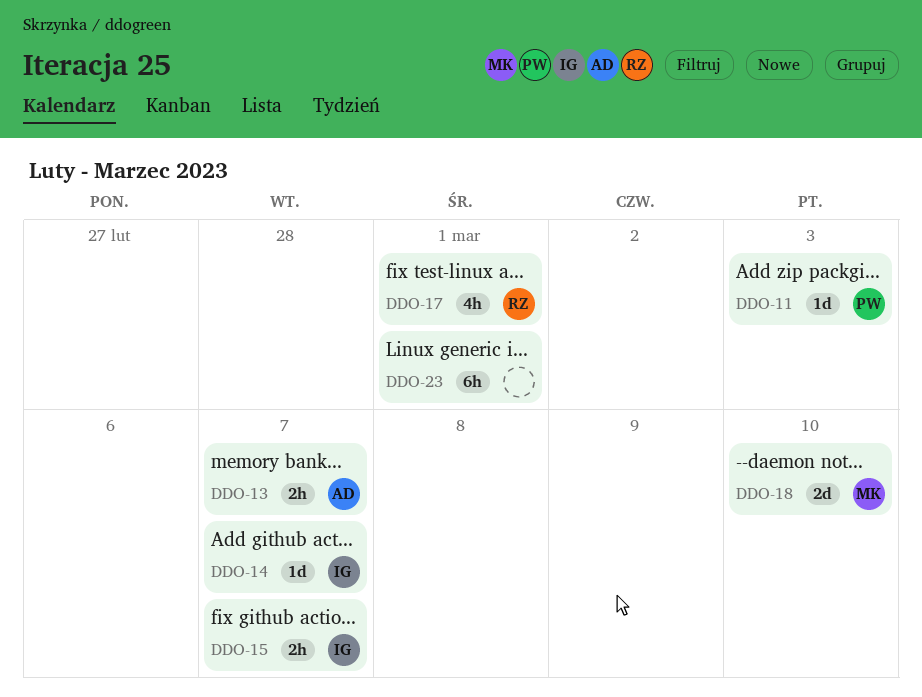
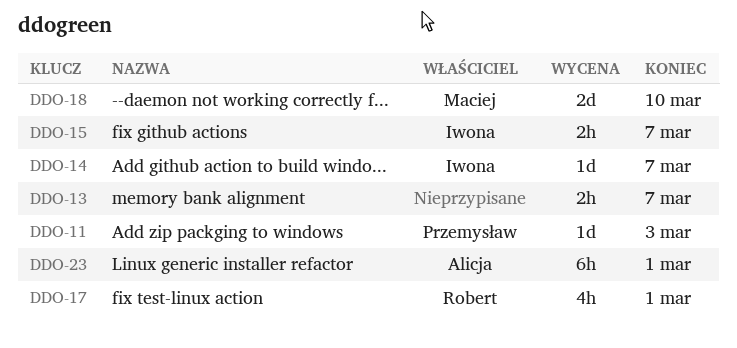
DDO-13, owner: Alicja -> none
DDO-23, owner: none -> Alicja

